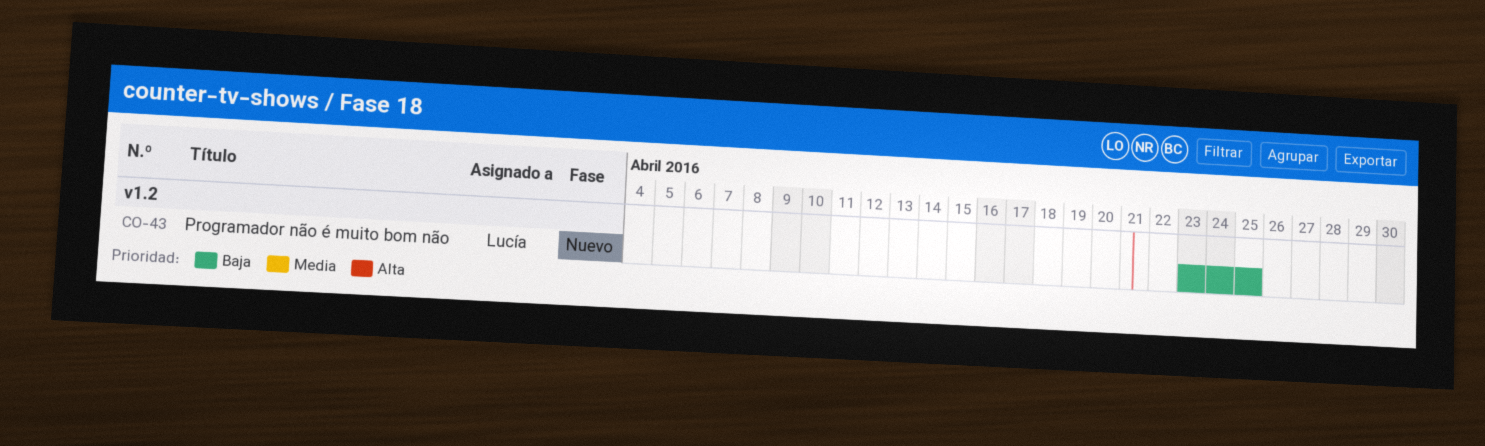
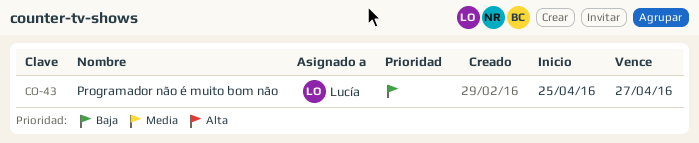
CO-43, start: Apr 23 -> Apr 25
CO-43, due: Apr 25 -> Apr 27

